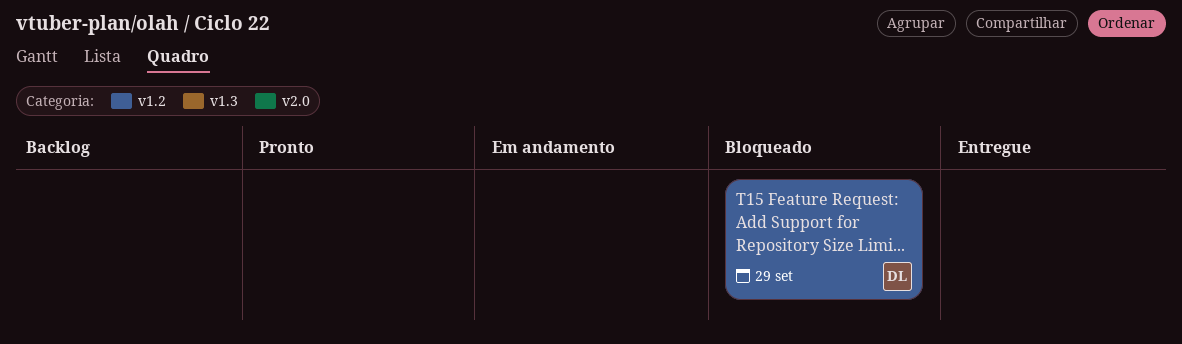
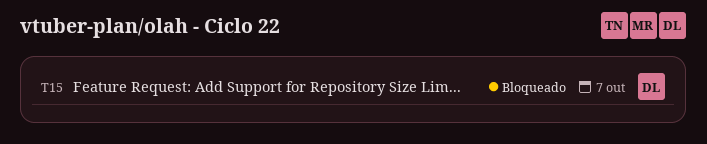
T15, due: Sep 29 -> Oct 7

